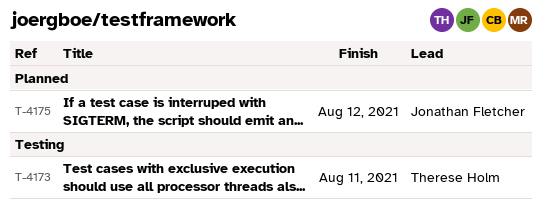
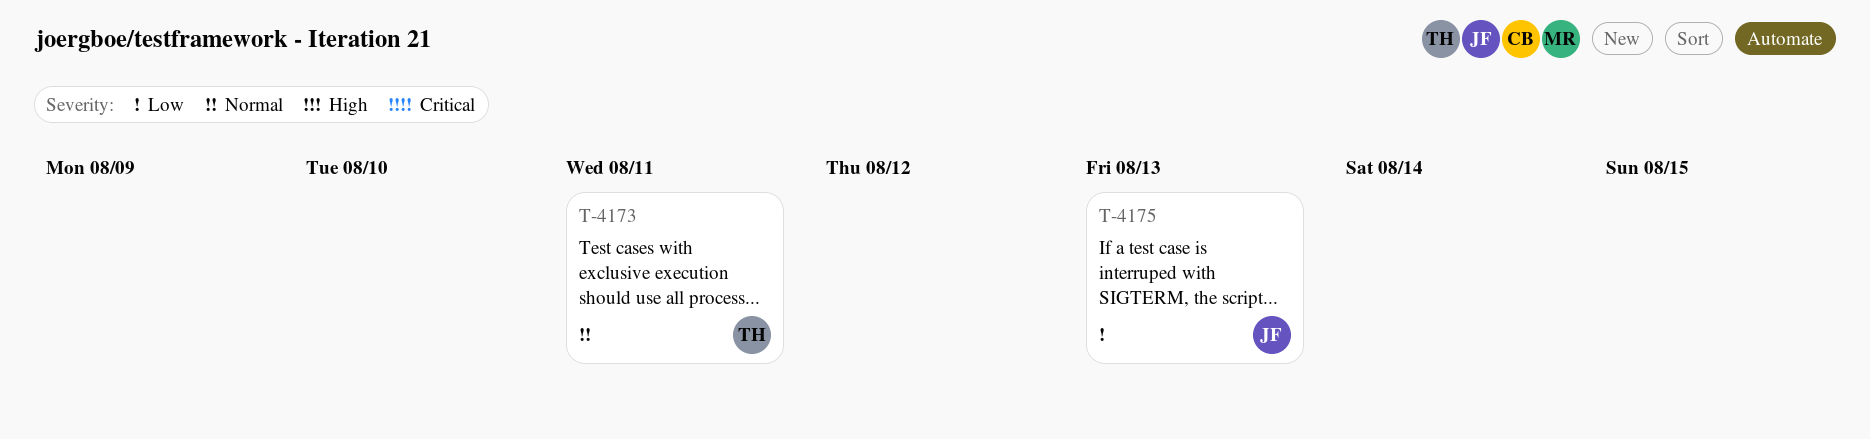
T-4175, due: Aug 12 -> Aug 13

